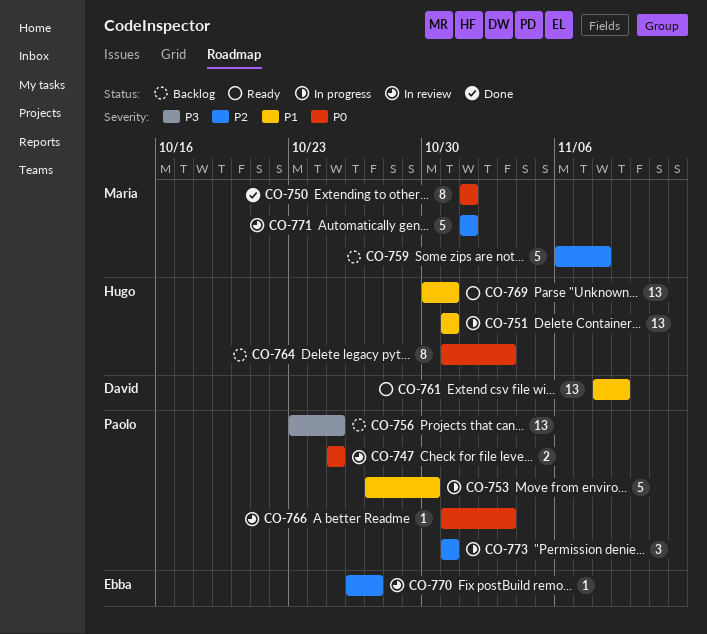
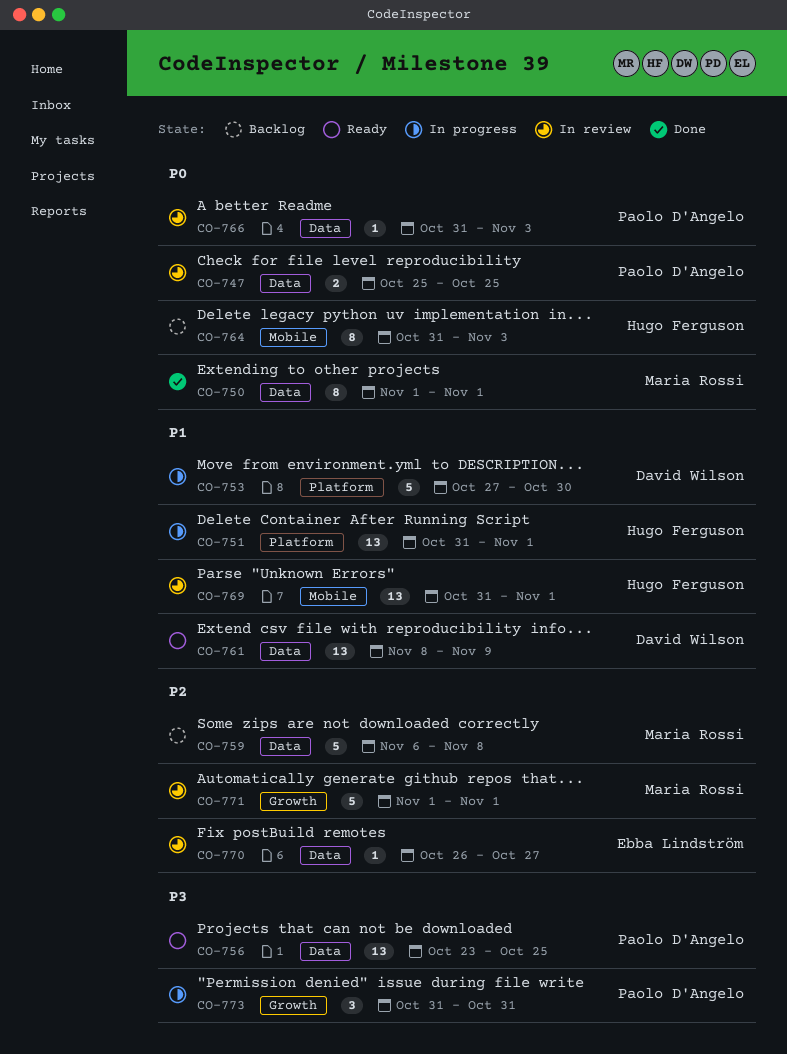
CO-751, due: Oct 31 -> Nov 1
CO-753, owner: Paolo D'Angelo -> David Wilson
CO-756, status: Backlog -> Ready
CO-769, status: Ready -> In review
CO-769, start: Oct 30 -> Oct 31
CO-769, due: Oct 31 -> Nov 1
CO-773, priority: P2 -> P3

